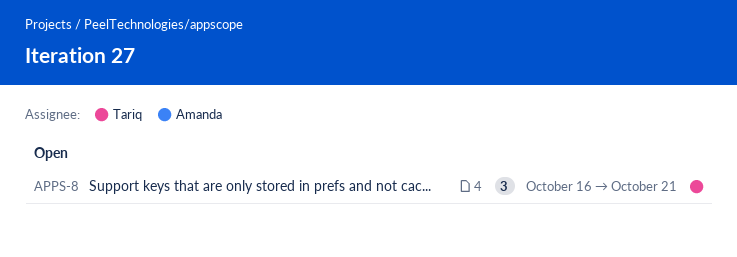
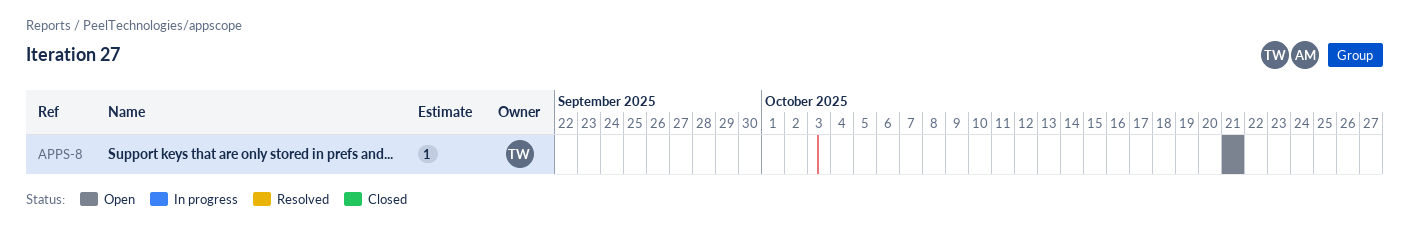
APPS-8, estimate: 3 -> 1
APPS-8, start: Oct 16 -> Oct 21

